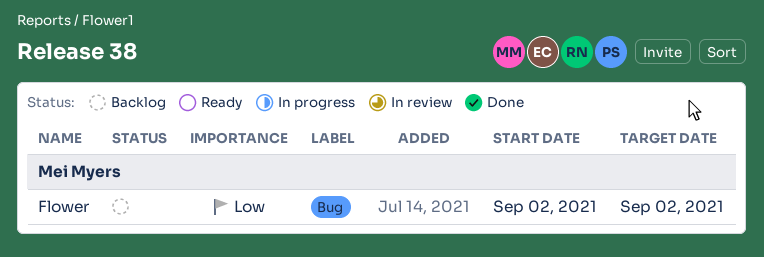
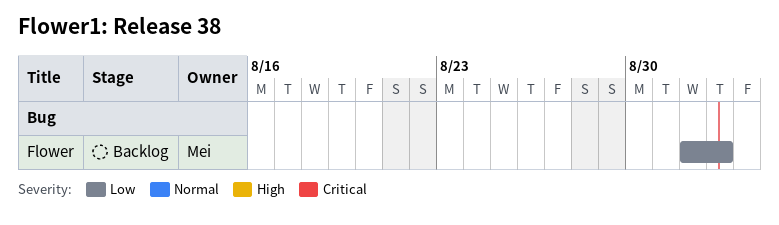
Flower, start: Sep 2 -> Sep 1

